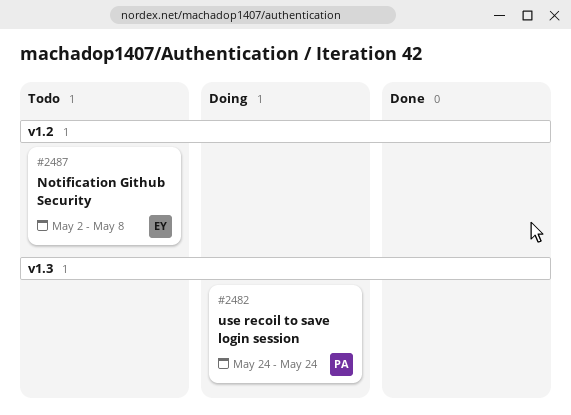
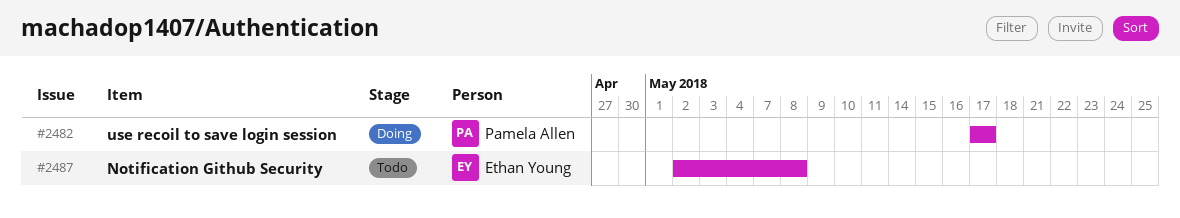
#2482, start: May 24 -> May 17
#2482, due: May 24 -> May 17

